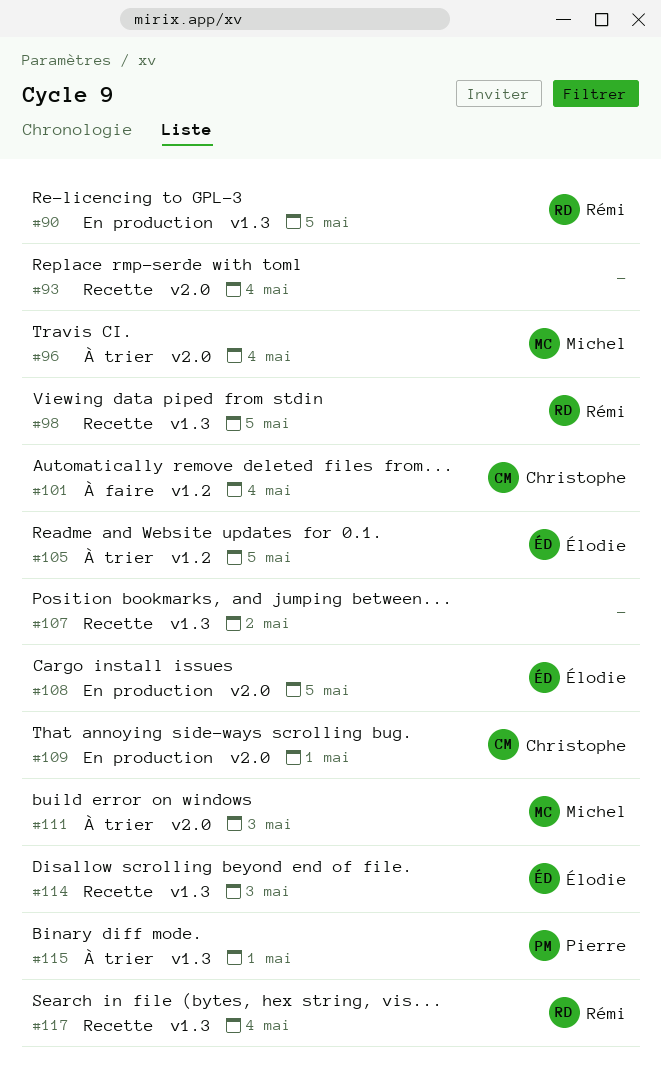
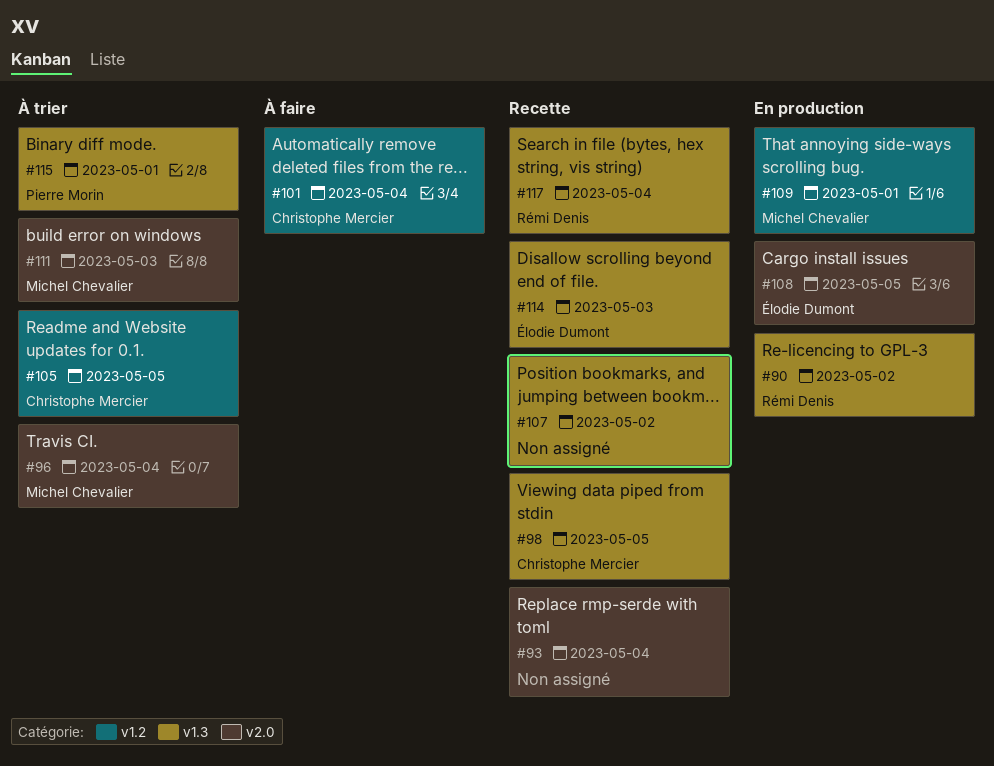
#90, due: May 5 -> May 2
#98, owner: Rémi Denis -> Christophe Mercier
#105, owner: Élodie Dumont -> Christophe Mercier
#109, owner: Christophe Mercier -> Michel Chevalier
#109, label: v2.0 -> v1.2

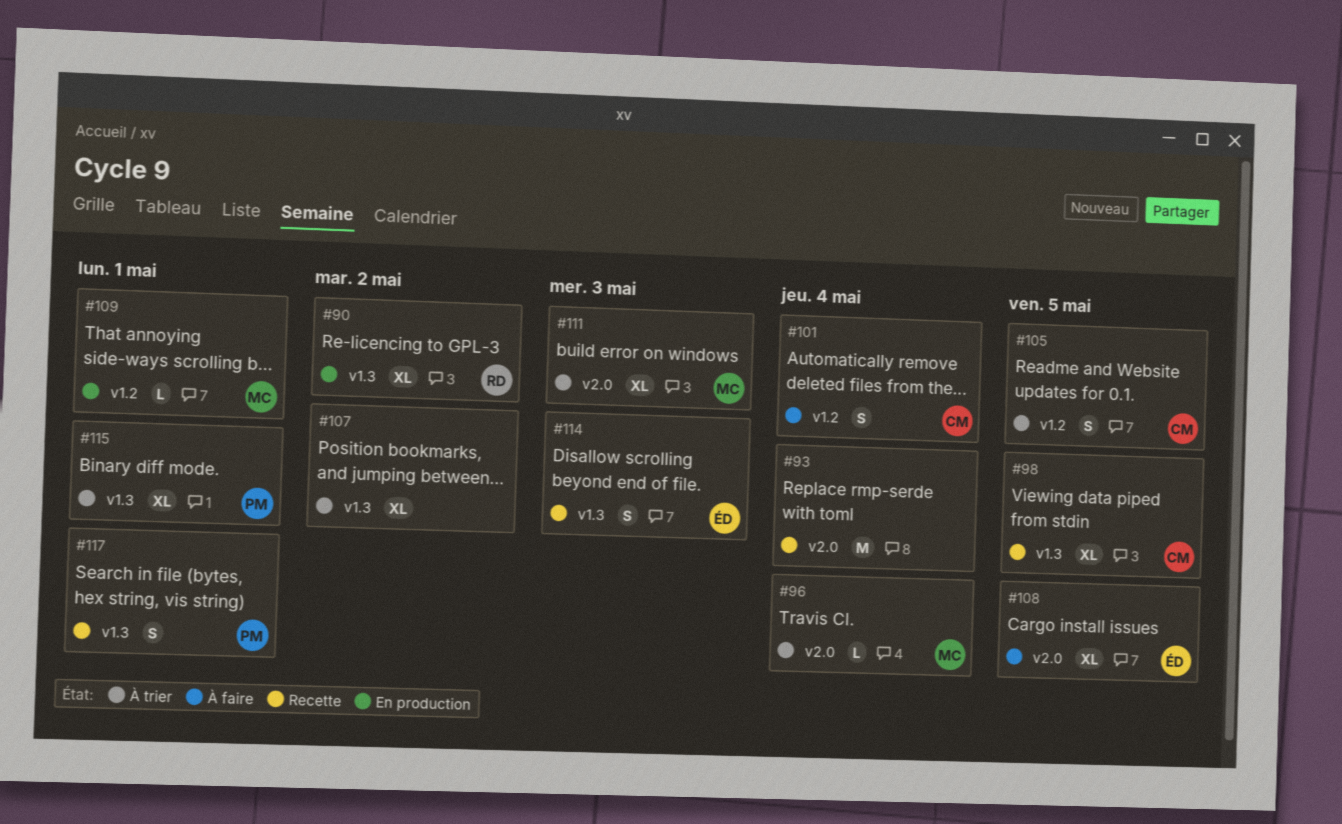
#107, status: Recette -> À trier
#108, status: En production -> À faire
#117, owner: Rémi Denis -> Pierre Morin
#117, due: May 4 -> May 1

